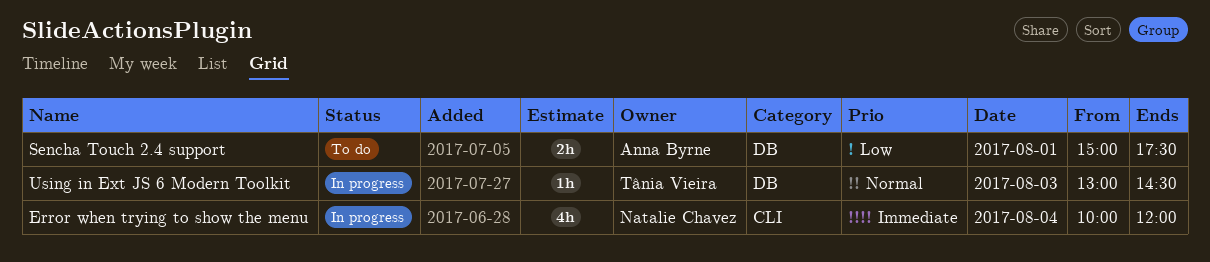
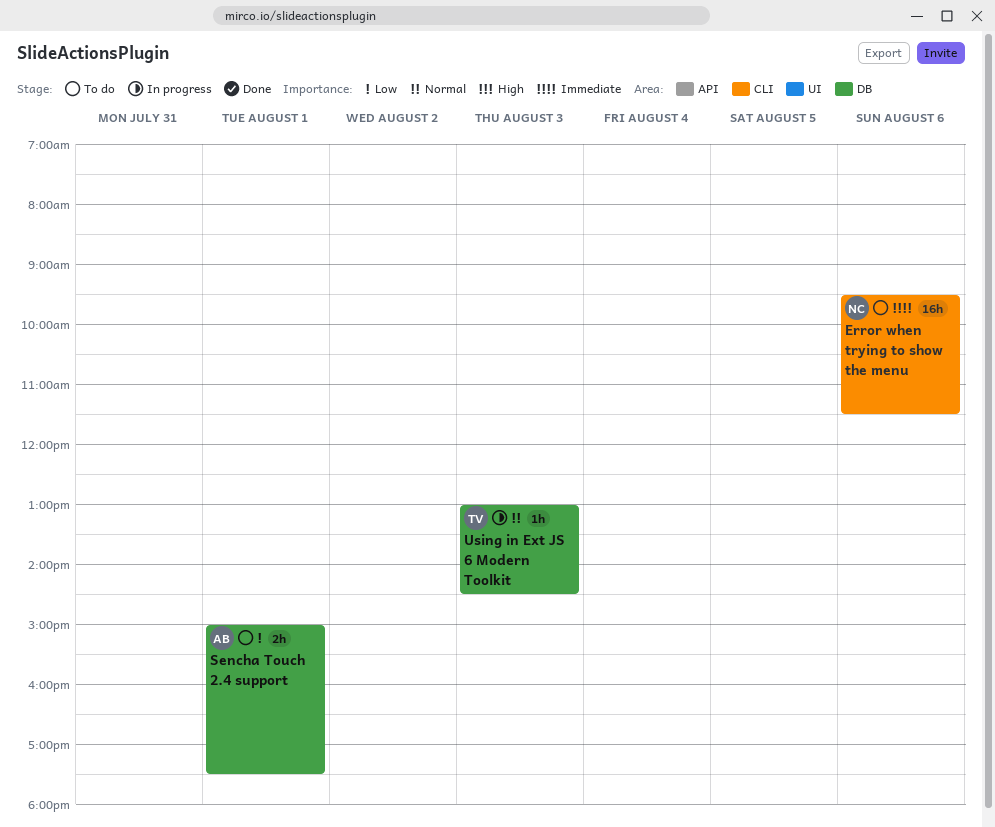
Error when trying to show the menu, status: In progress -> To do
Error when trying to show the menu, estimate: 4h -> 16h
Error when trying to show the menu, day: Aug 4 -> Aug 6
Error when trying to show the menu, begins: 10:00 -> 09:30
Error when trying to show the menu, ends: 12:00 -> 11:30

